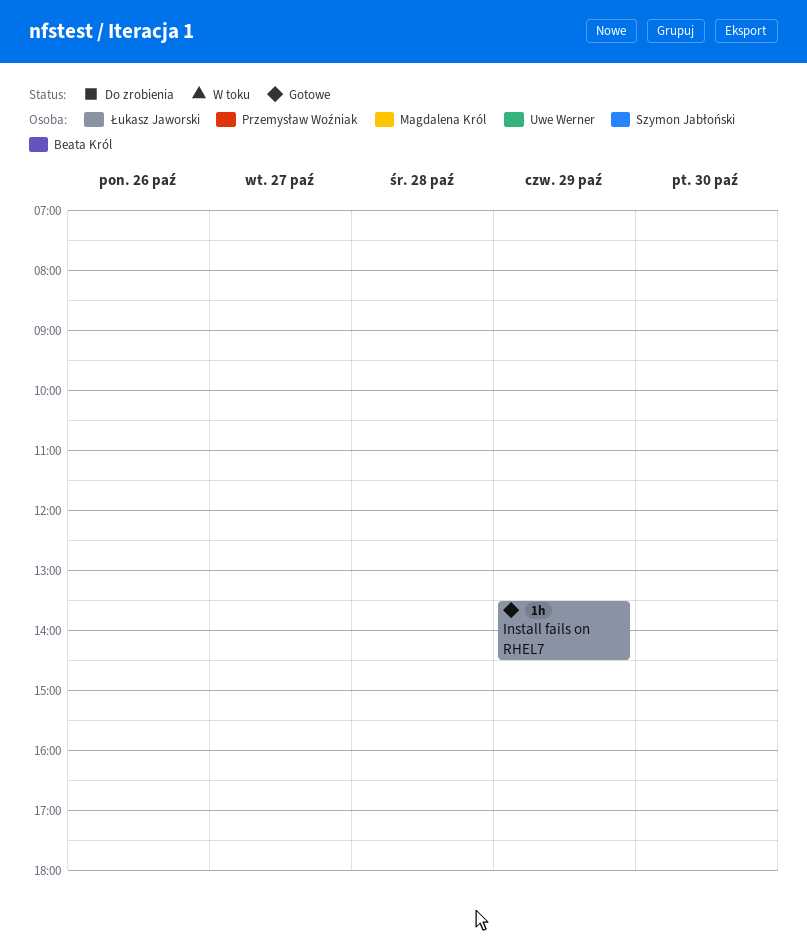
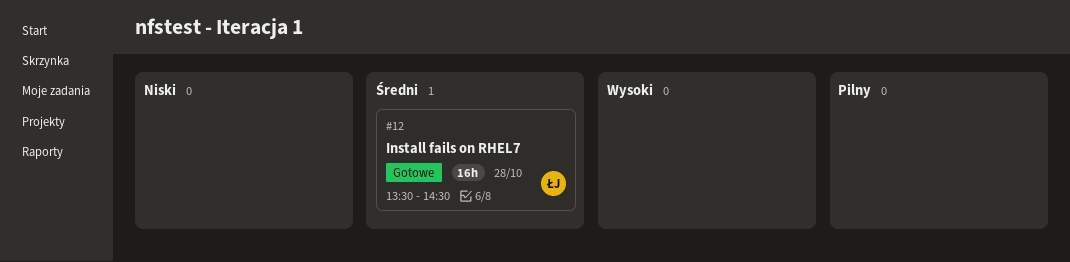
Install fails on RHEL7, estimate: 1h -> 16h
Install fails on RHEL7, day: Oct 29 -> Oct 28

